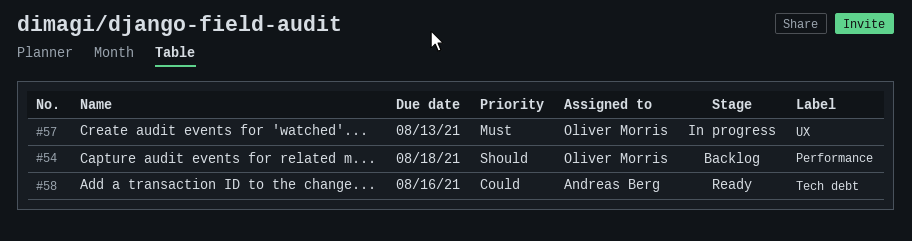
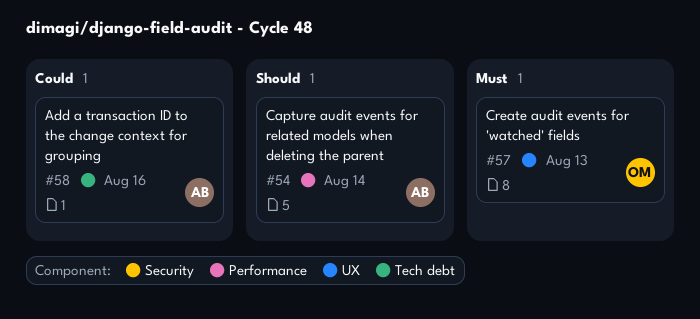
#54, owner: Oliver Morris -> Andreas Berg
#54, due: Aug 18 -> Aug 14

